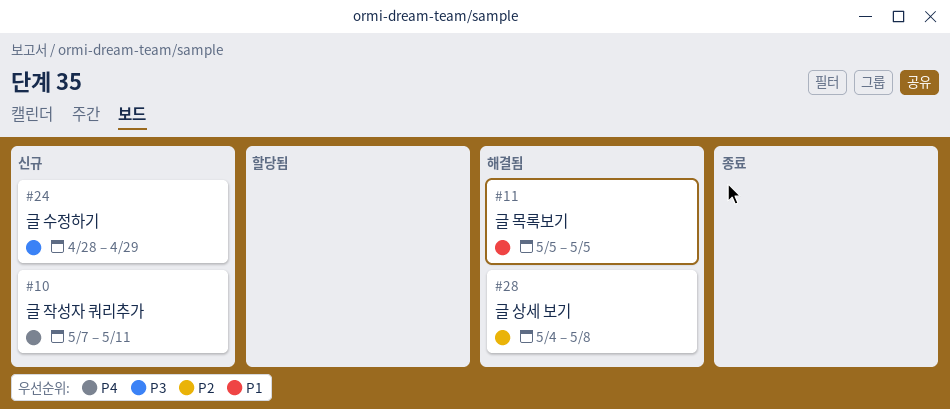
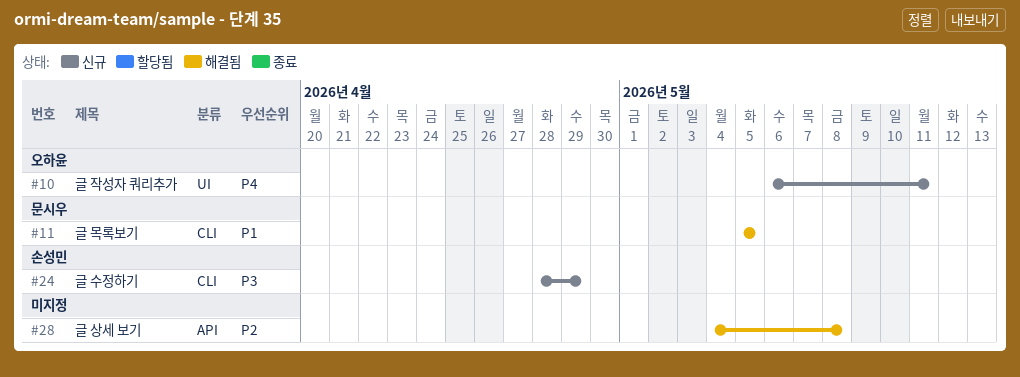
#10, start: May 7 -> May 6

